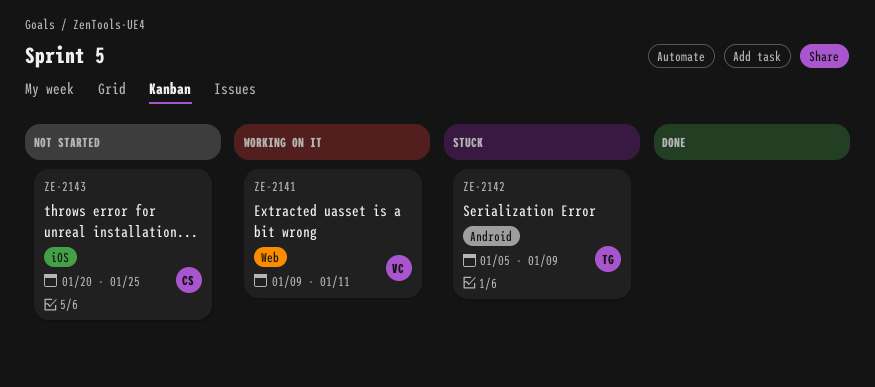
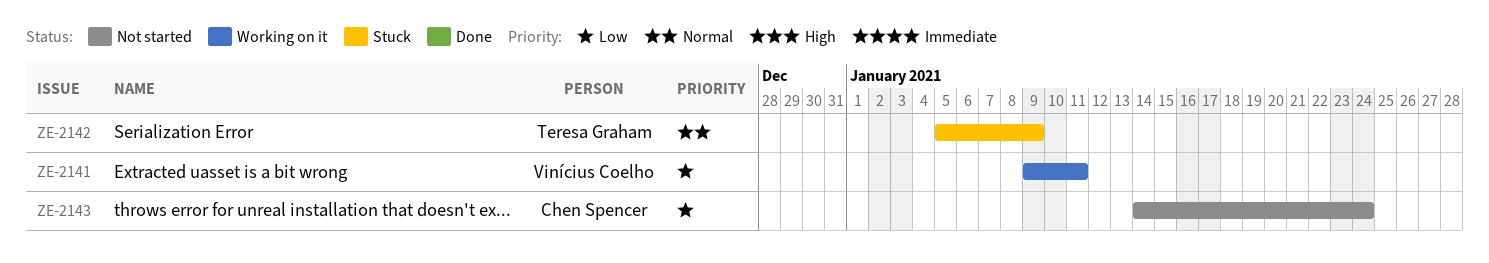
ZE-2143, start: Jan 20 -> Jan 14
ZE-2143, due: Jan 25 -> Jan 24

